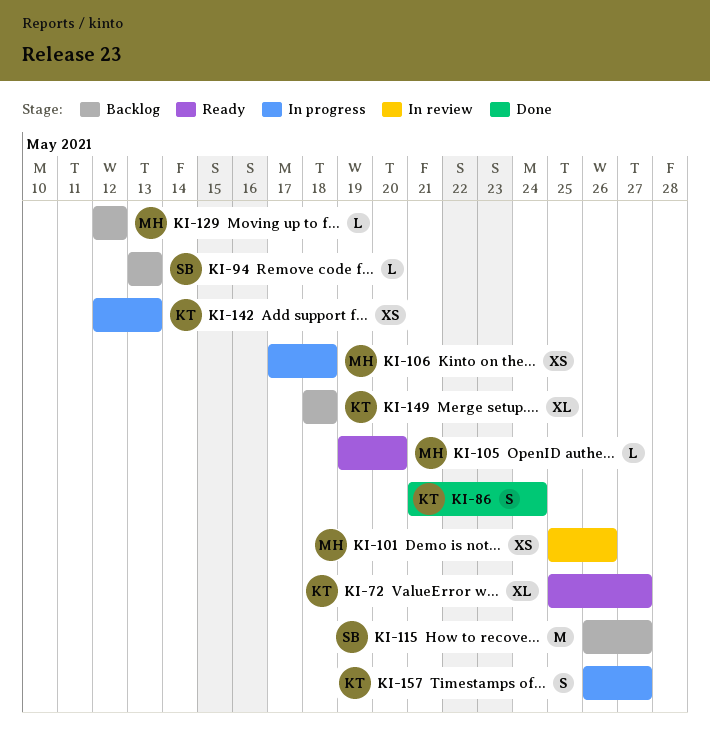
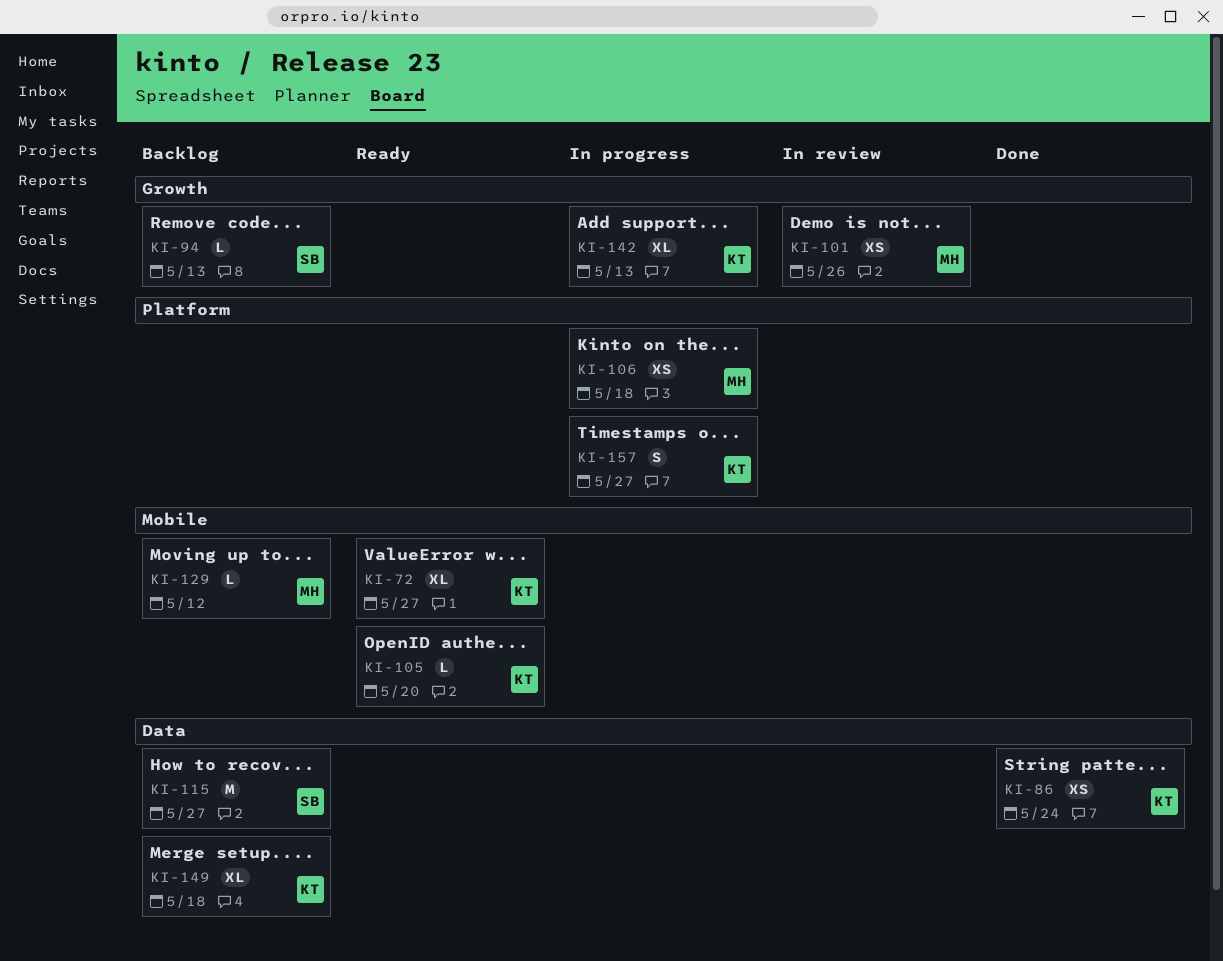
KI-86, estimate: S -> XS
KI-105, owner: MH -> KT
KI-142, estimate: XS -> XL

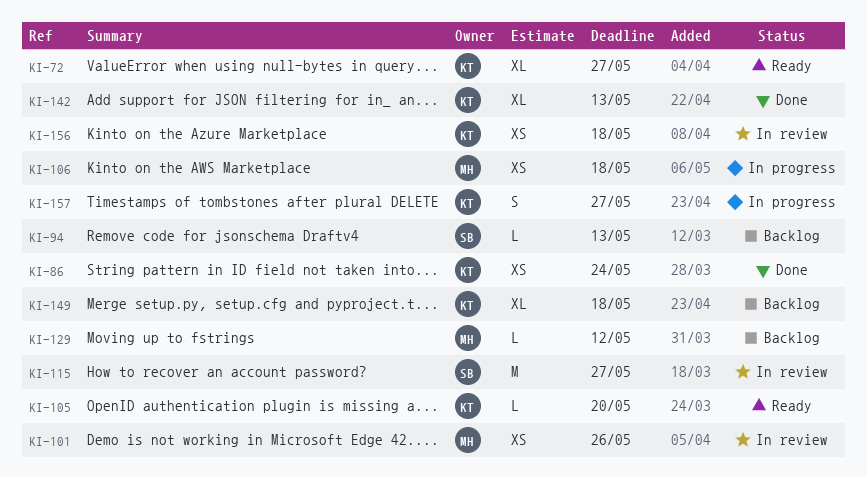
KI-115, status: Backlog -> In review
KI-142, status: In progress -> Done
KI-156: none -> present

